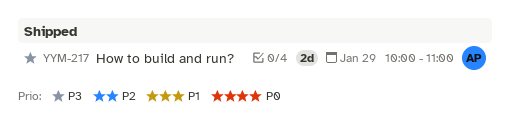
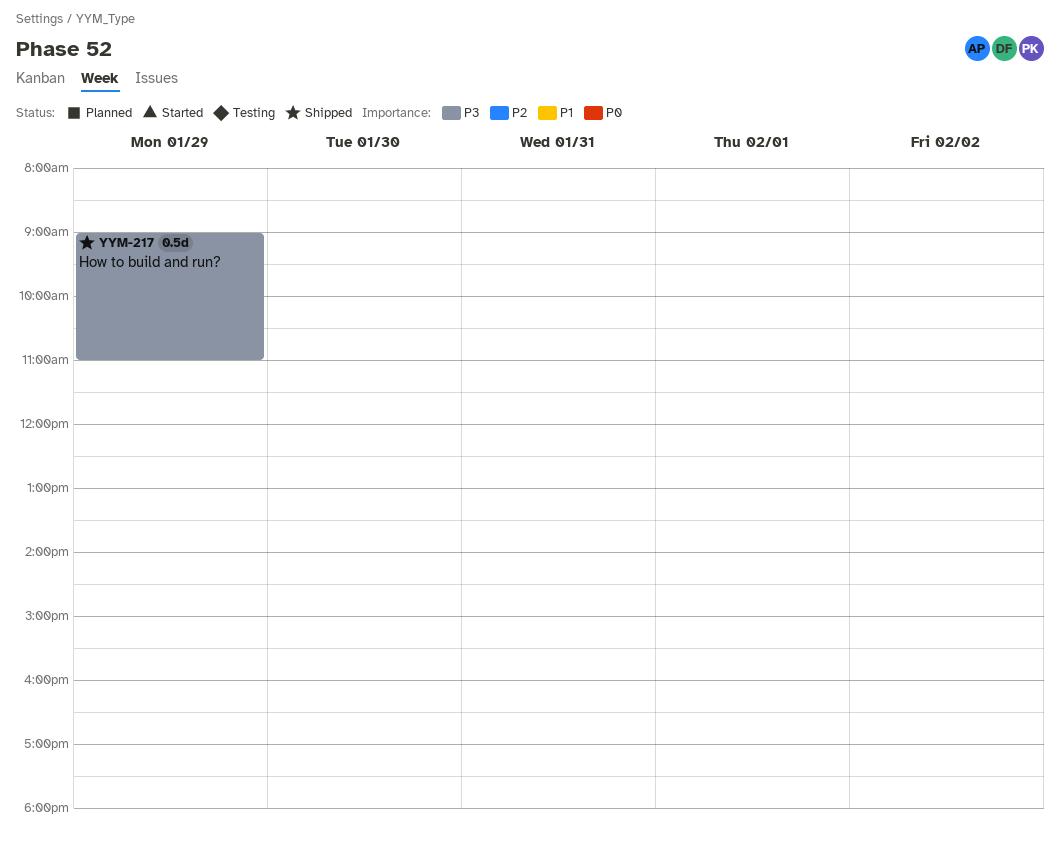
YYM-217, estimate: 2d -> 0.5d
YYM-217, begins: 10:00 -> 09:00

